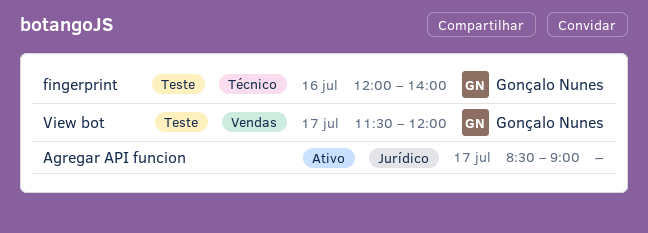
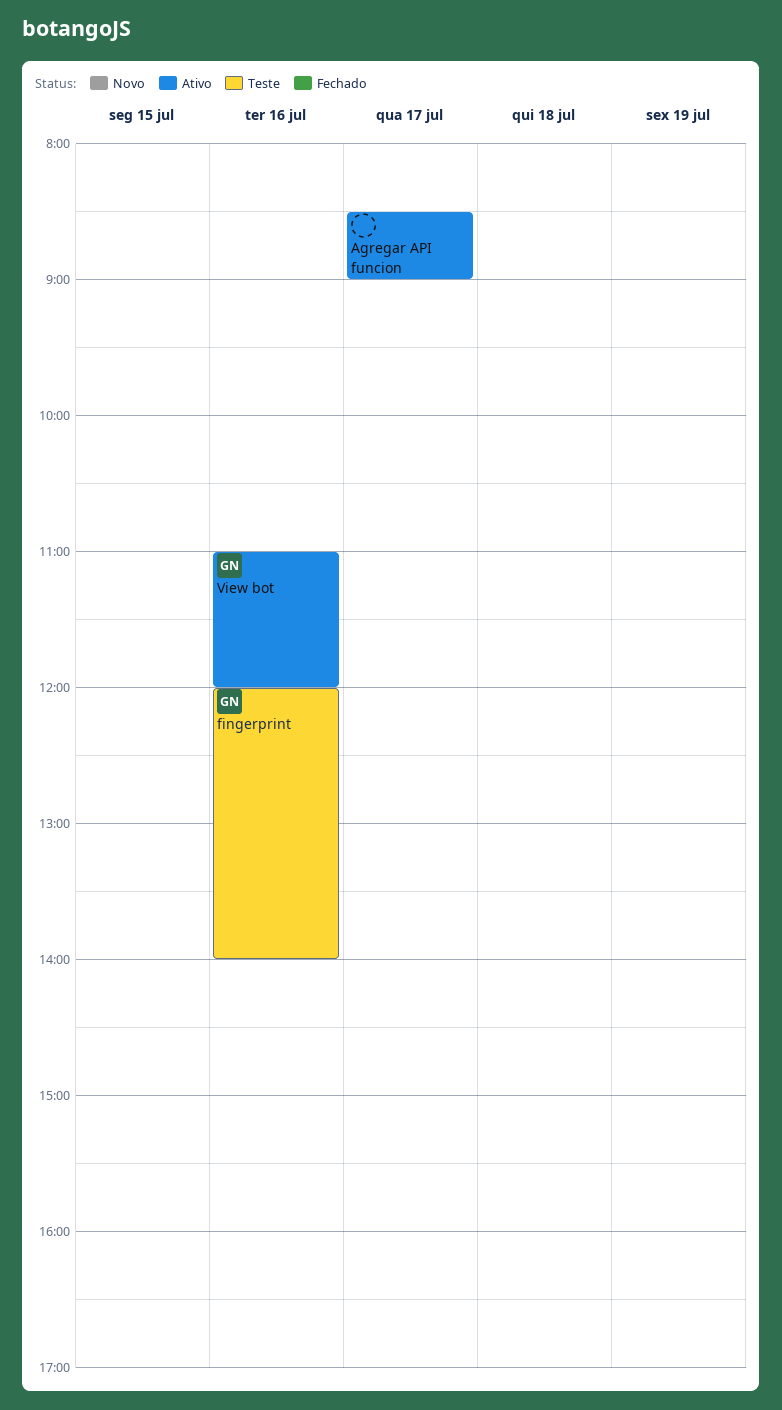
View bot, status: Teste -> Ativo
View bot, day: Jul 17 -> Jul 16
View bot, begins: 11:30 -> 11:00

